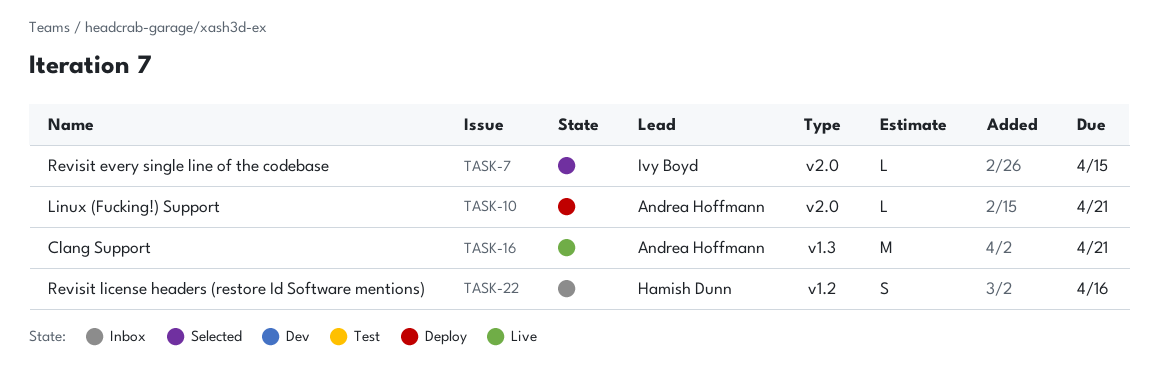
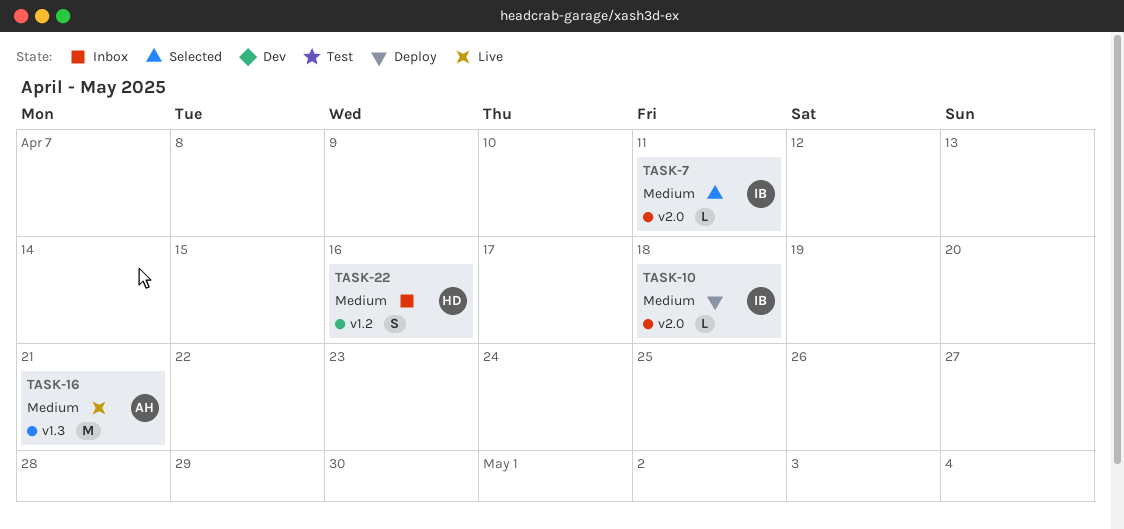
TASK-7, due: Apr 15 -> Apr 11
TASK-10, owner: Andrea Hoffmann -> Ivy Boyd
TASK-10, due: Apr 21 -> Apr 18

